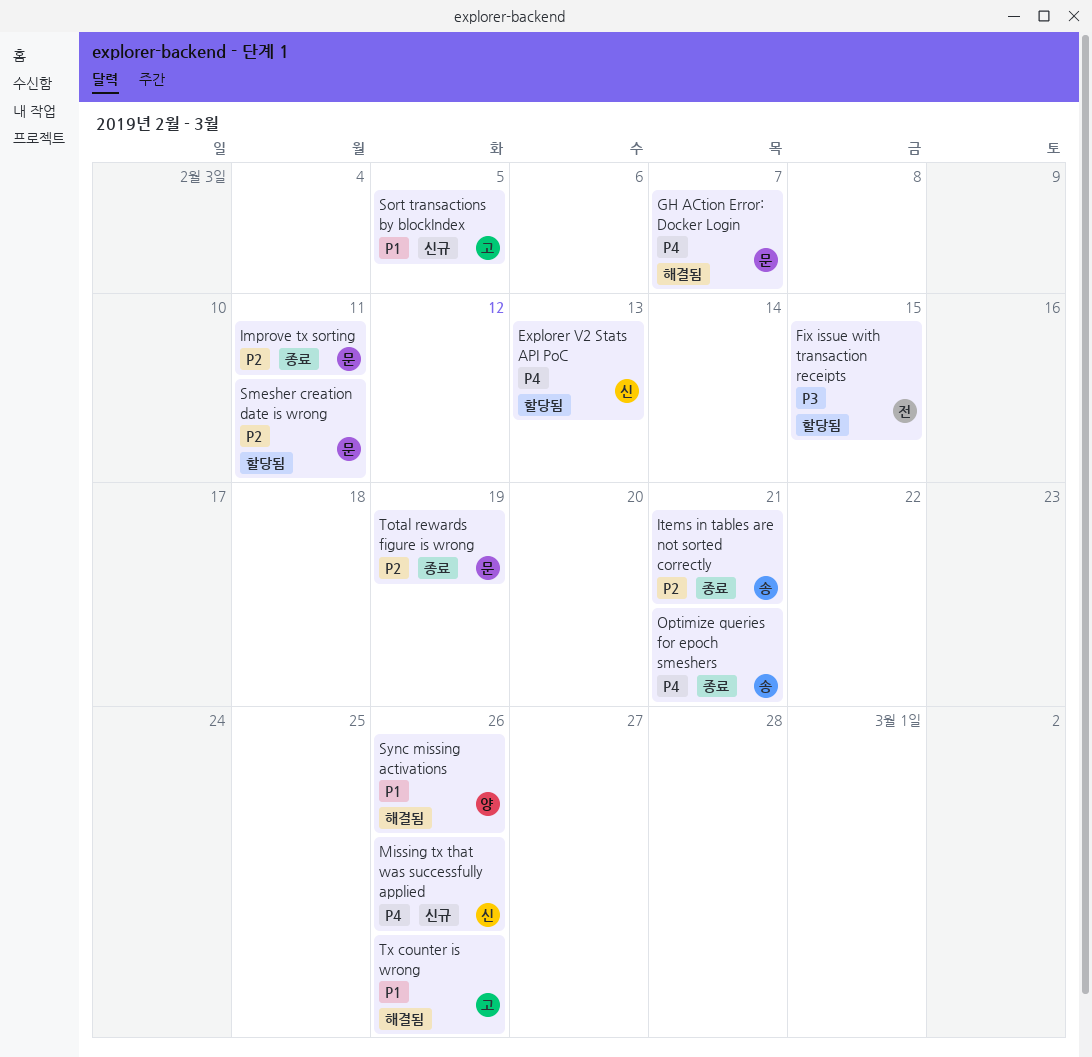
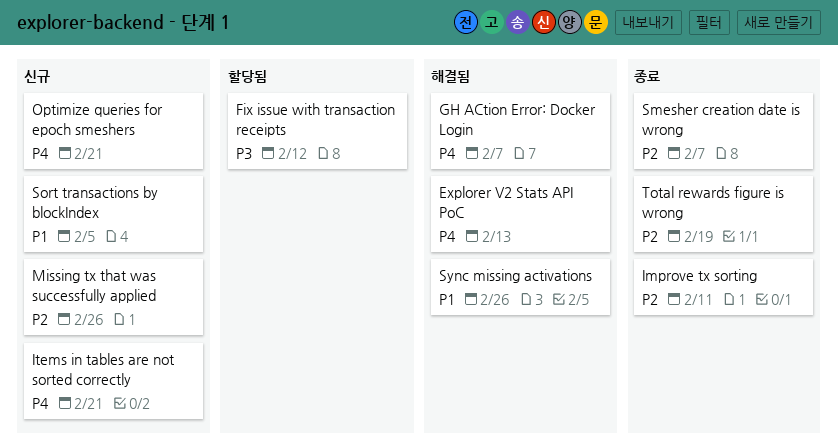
Explorer V2 Stats API PoC, status: 할당됨 -> 해결됨
Fix issue with transaction receipts, due: Feb 15 -> Feb 12
Items in tables are not sorted correctly, status: 종료 -> 신규
Items in tables are not sorted correctly, priority: P2 -> P4
Missing tx that was successfully applied, priority: P4 -> P2
Optimize queries for epoch smeshers, status: 종료 -> 신규
Smesher creation date is wrong, status: 할당됨 -> 종료
Smesher creation date is wrong, due: Feb 11 -> Feb 7
Tx counter is wrong: present -> none

